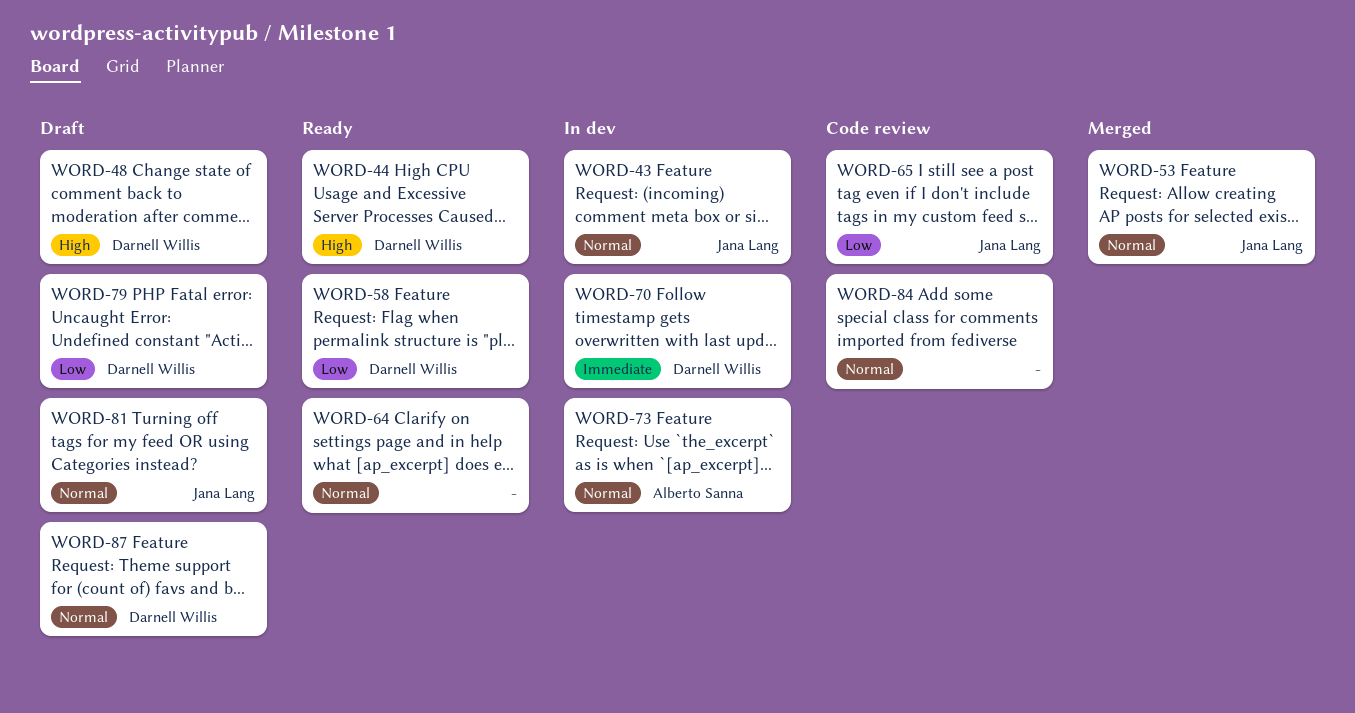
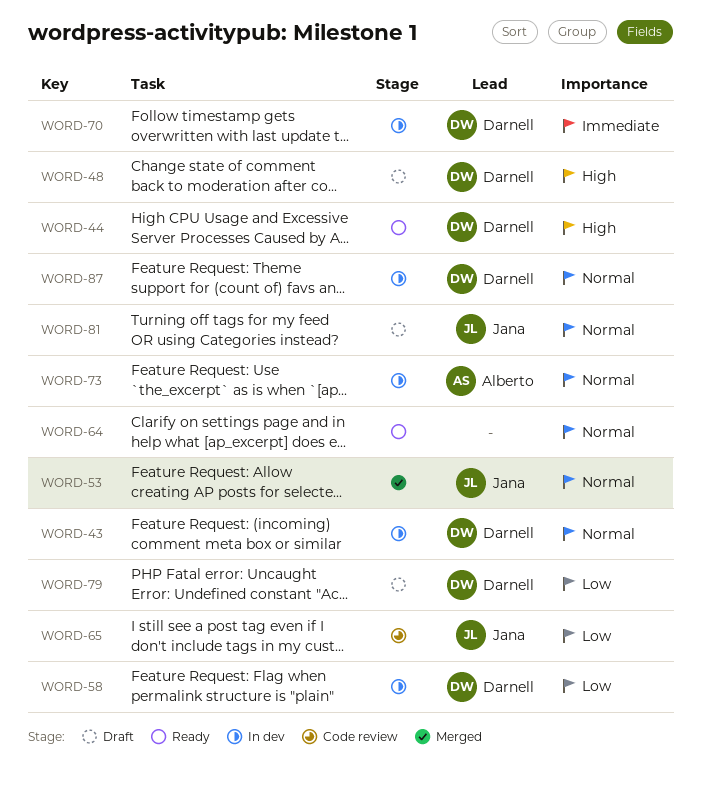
WORD-43, owner: Jana Lang -> Darnell Willis
WORD-58, status: Ready -> In dev
WORD-84: present -> none
WORD-87, status: Draft -> In dev

